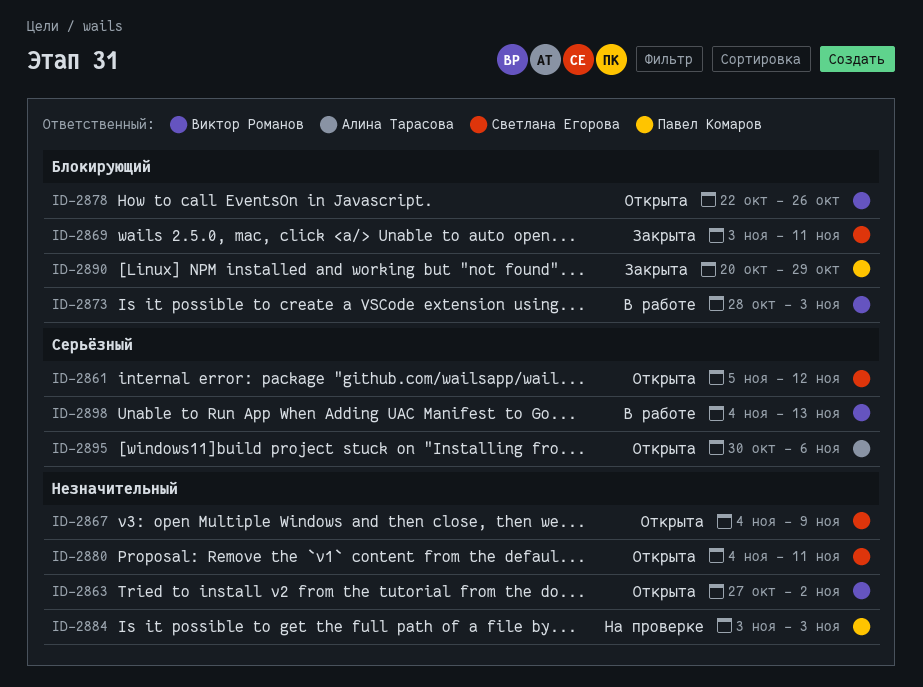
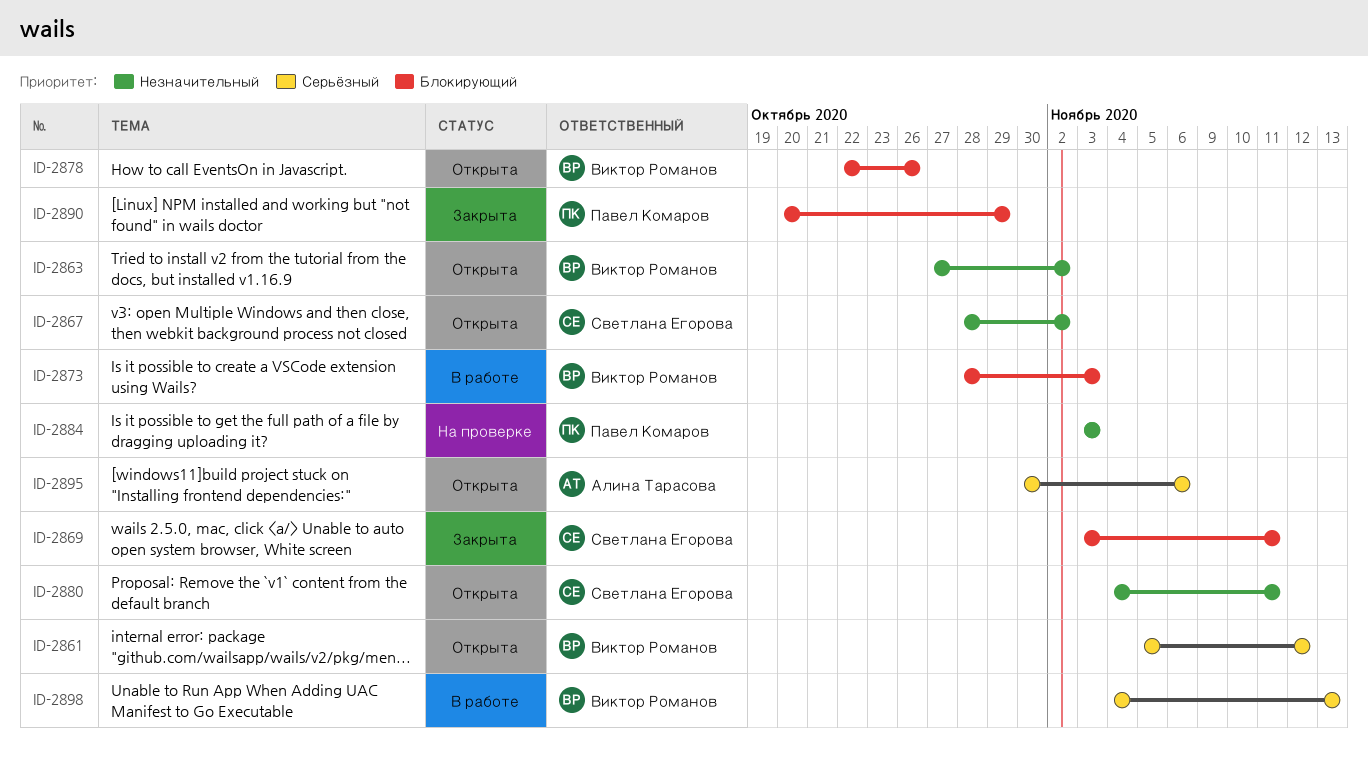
ID-2861, owner: Светлана Егорова -> Виктор Романов
ID-2867, start: Nov 4 -> Oct 28
ID-2867, due: Nov 9 -> Nov 2

